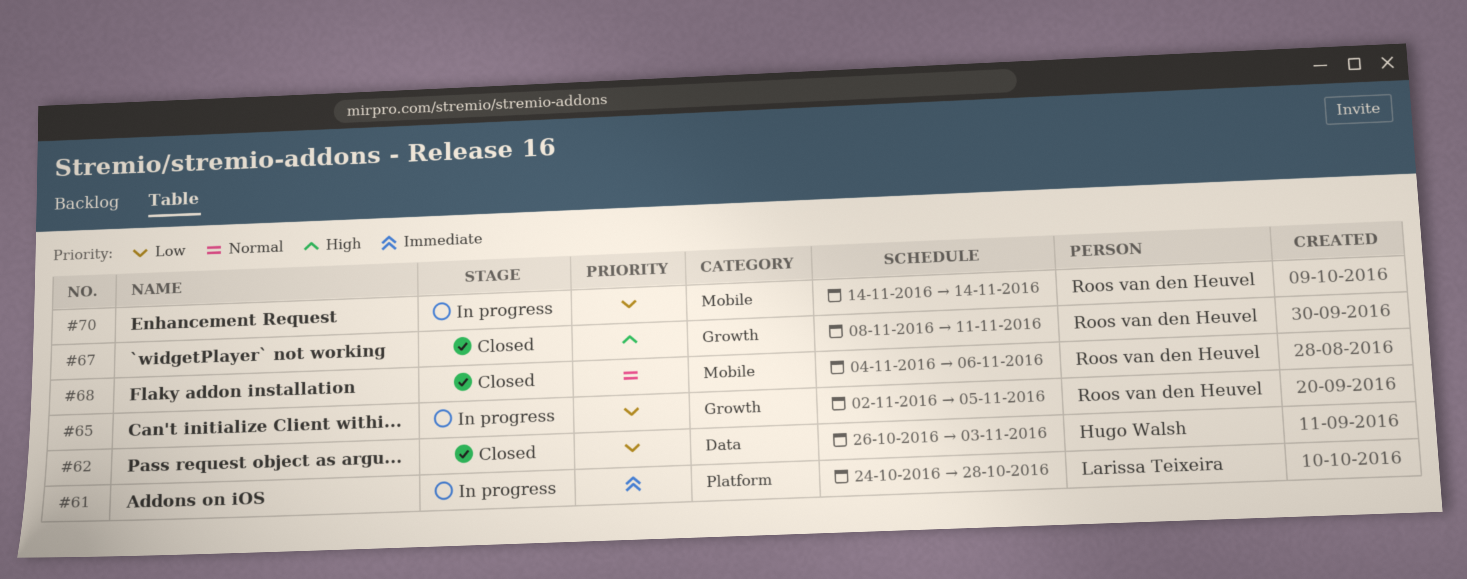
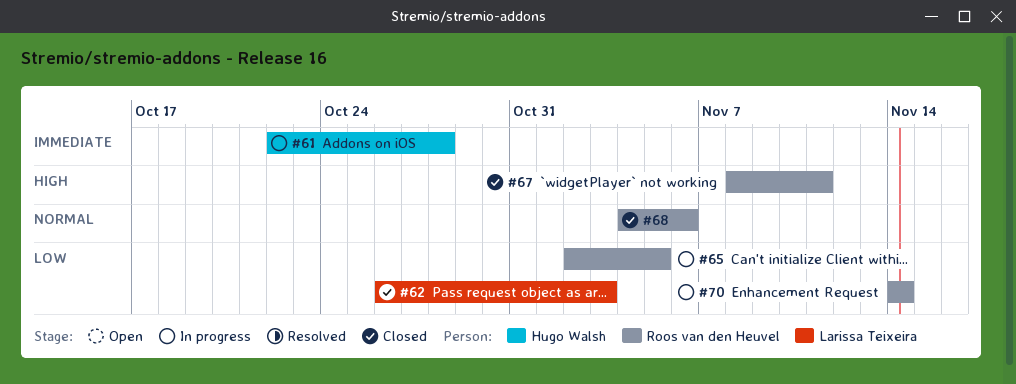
#61, owner: Larissa Teixeira -> Hugo Walsh
#61, start: Oct 24 -> Oct 22
#62, owner: Hugo Walsh -> Larissa Teixeira

